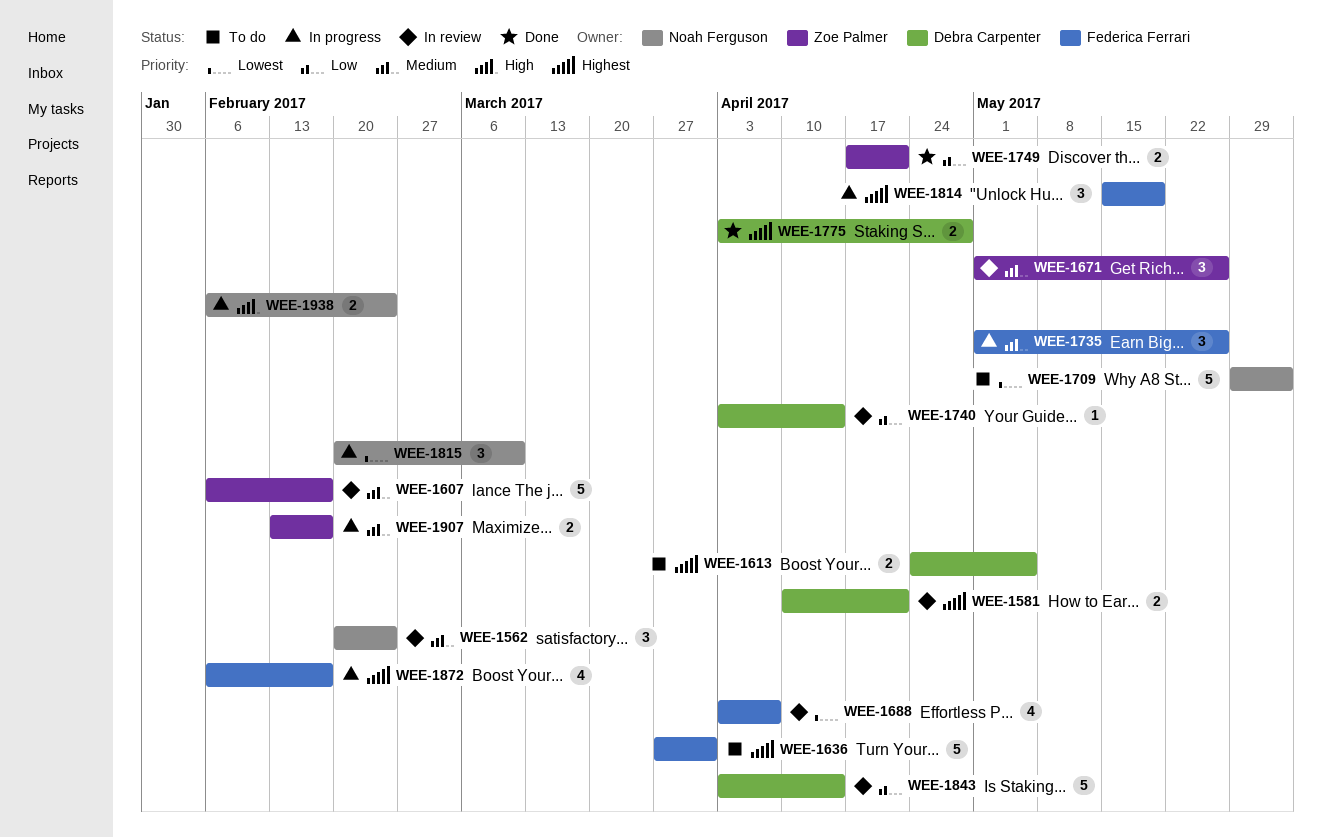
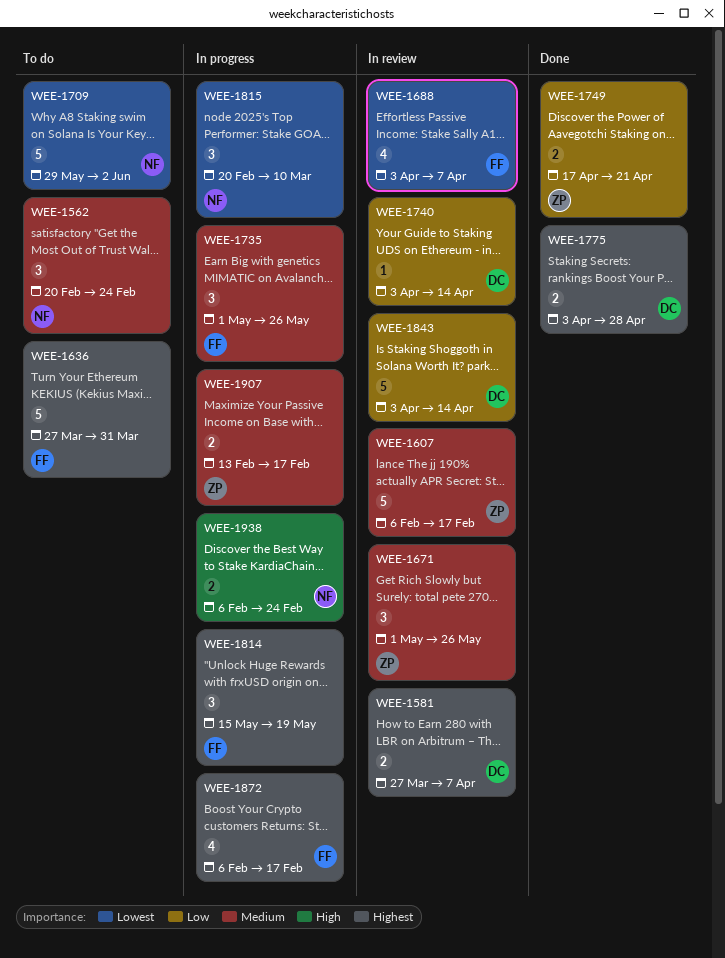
WEE-1562, status: In review -> To do
WEE-1581, start: Apr 10 -> Mar 27
WEE-1581, due: Apr 21 -> Apr 7
WEE-1613: present -> none

